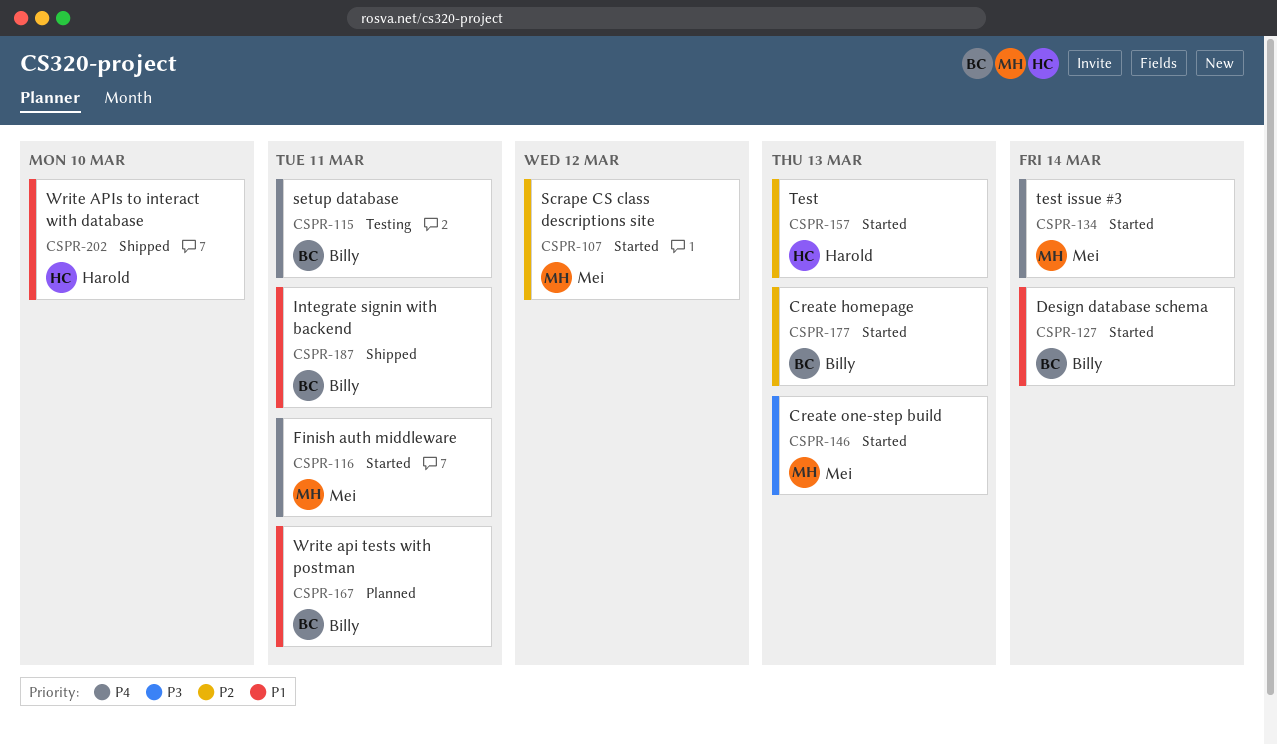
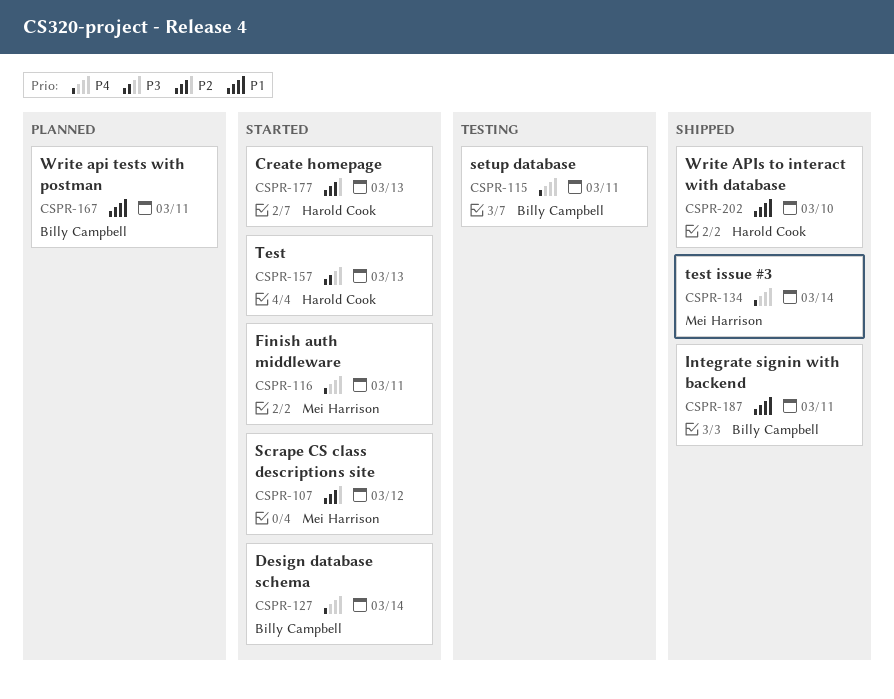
CSPR-127, priority: P1 -> P4
CSPR-134, status: Started -> Shipped
CSPR-146: present -> none
CSPR-157, priority: P2 -> P3
CSPR-177, owner: Billy Campbell -> Harold Cook

